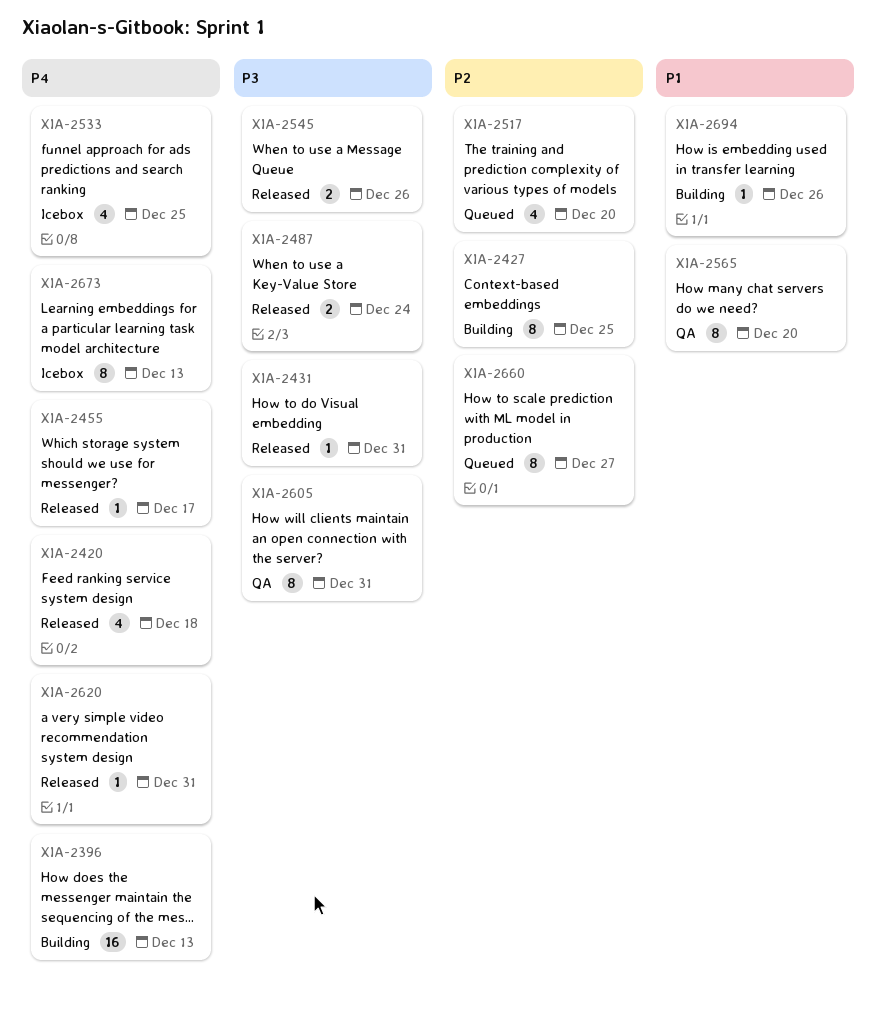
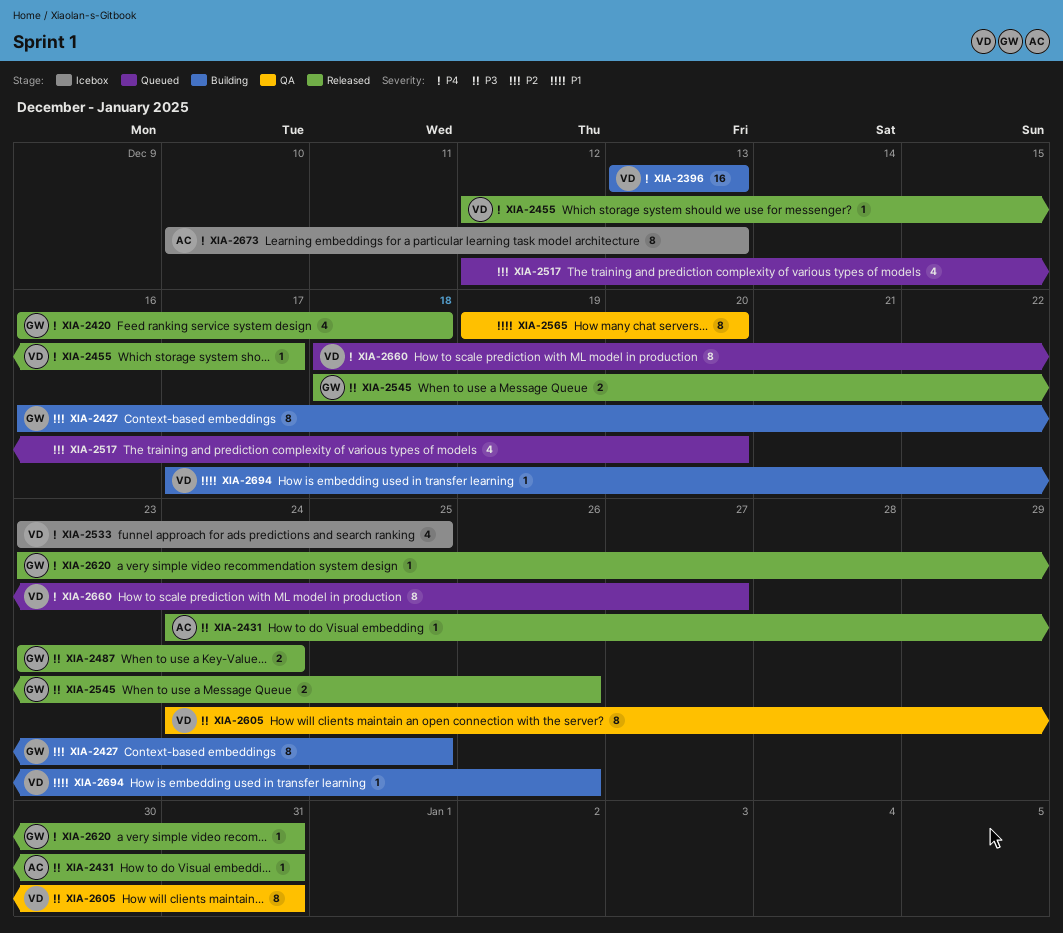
XIA-2660, priority: P2 -> P4

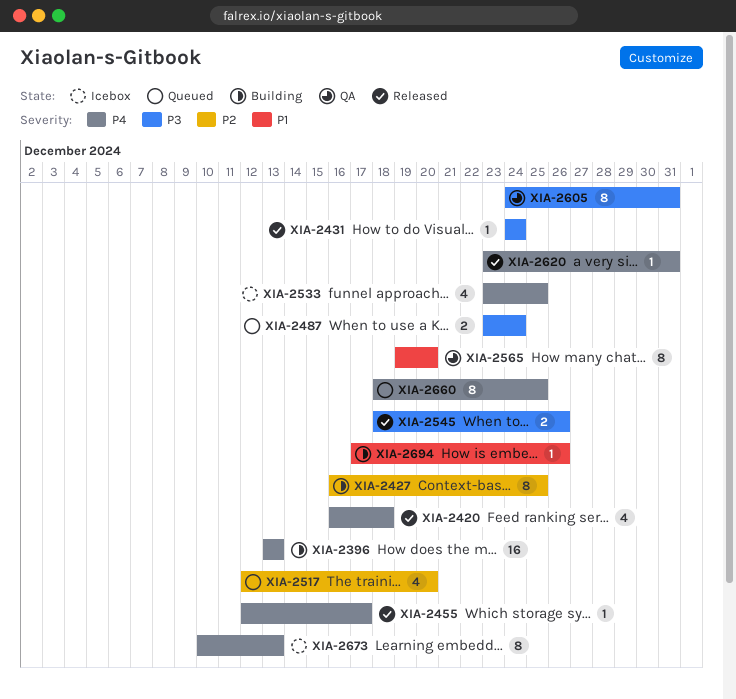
XIA-2431, due: Dec 31 -> Dec 24
XIA-2487, status: Released -> Queued
XIA-2660, due: Dec 27 -> Dec 25

